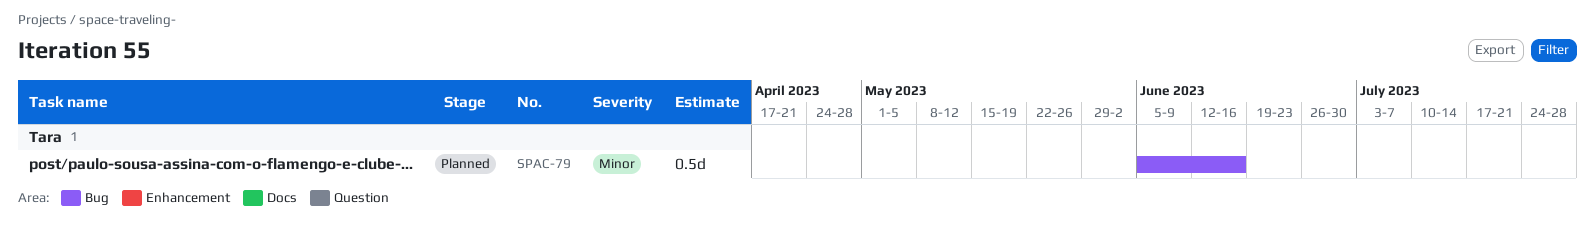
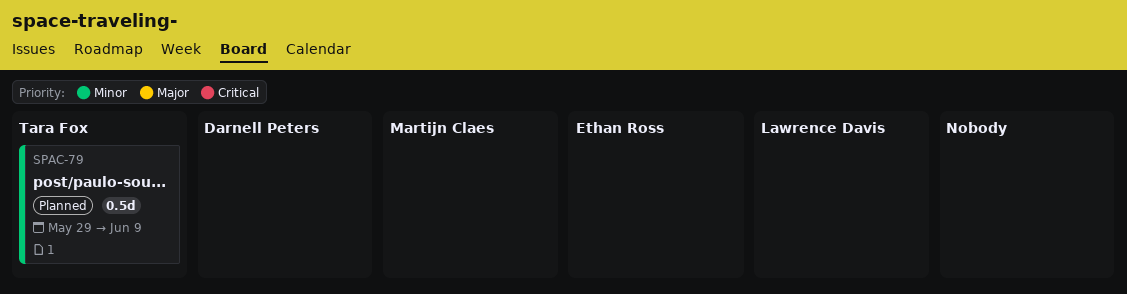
SPAC-79, start: Jun 5 -> May 29
SPAC-79, due: Jun 16 -> Jun 9

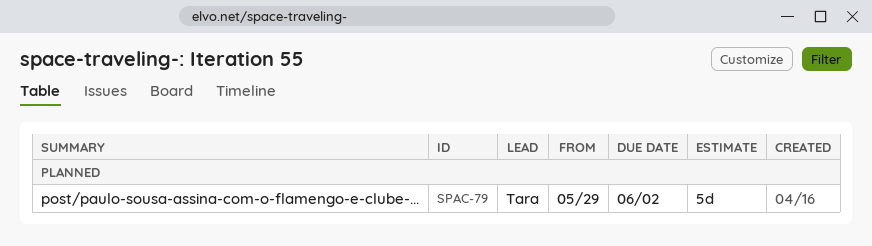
SPAC-79, estimate: 0.5d -> 5d
SPAC-79, due: Jun 9 -> Jun 2

